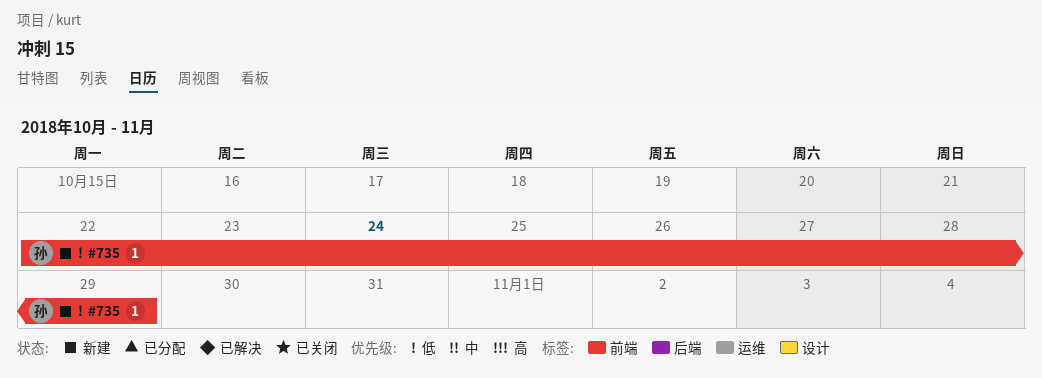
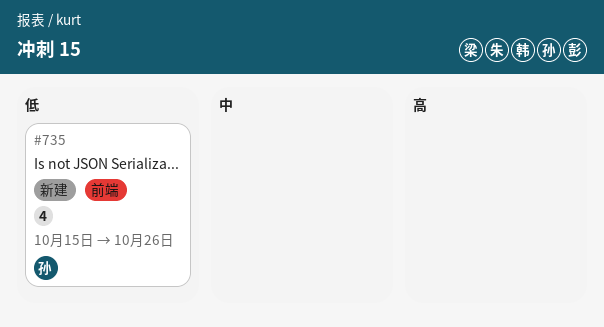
#735, estimate: 1 -> 4
#735, start: Oct 22 -> Oct 15
#735, due: Oct 29 -> Oct 26

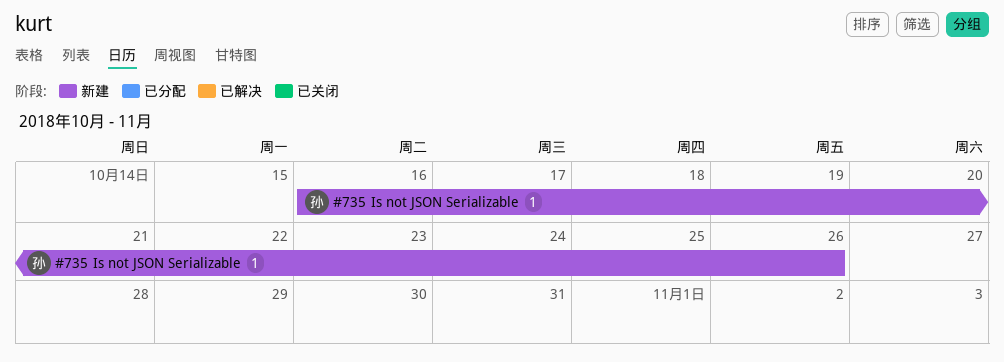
#735, estimate: 4 -> 1
#735, start: Oct 15 -> Oct 16

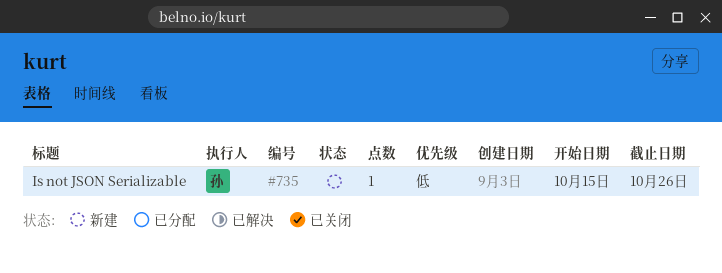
#735, start: Oct 16 -> Oct 15

